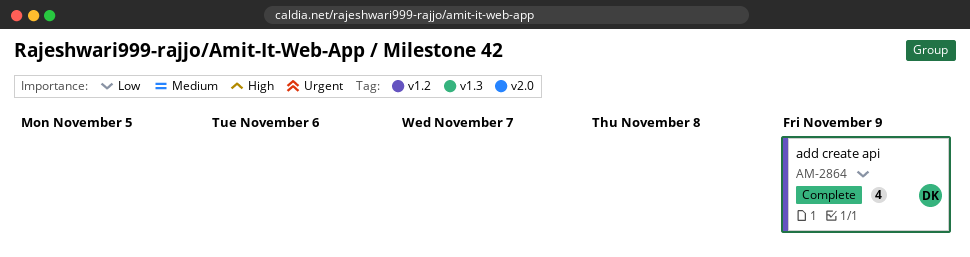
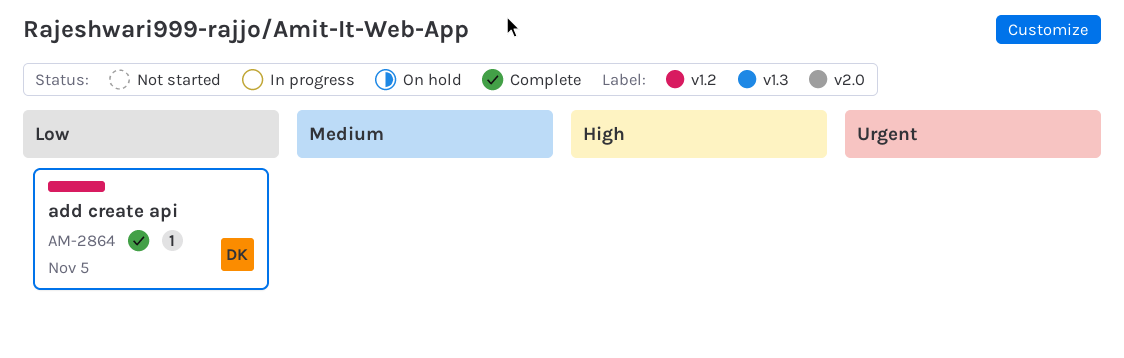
AM-2864, estimate: 4 -> 1
AM-2864, due: Nov 9 -> Nov 5

